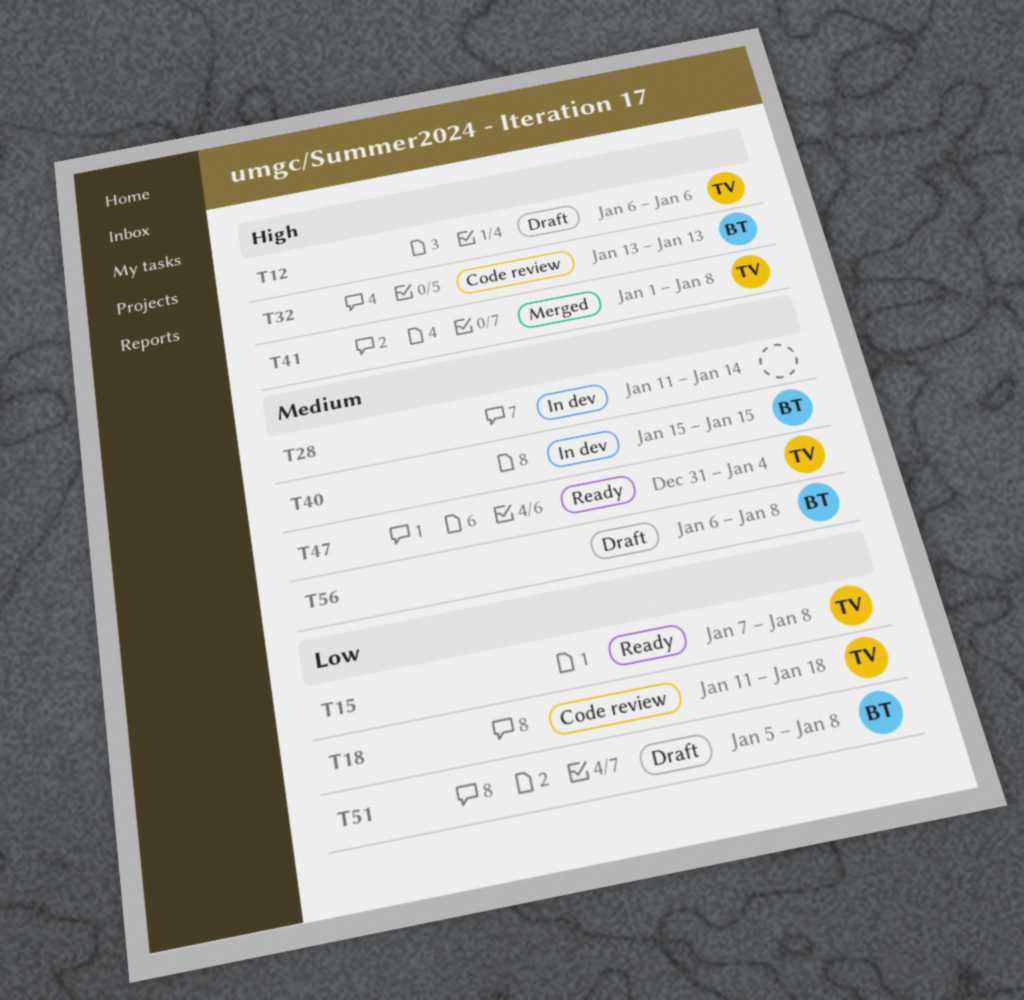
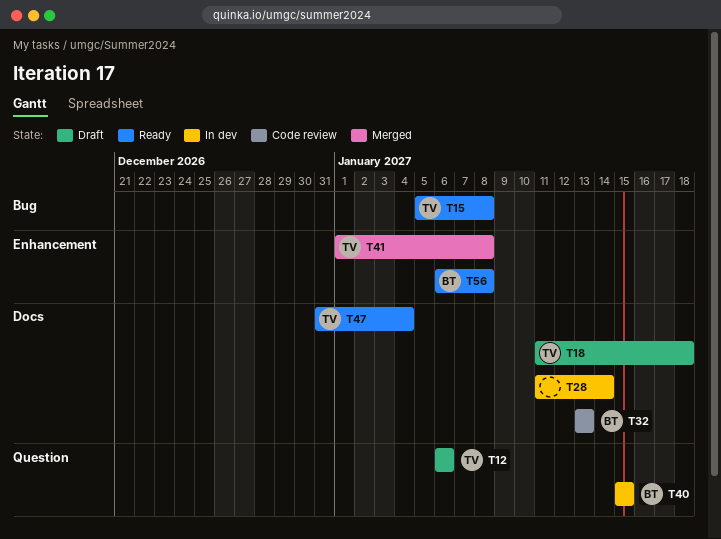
T15, start: Jan 7 -> Jan 5
T18, status: Code review -> Draft
T51: present -> none
T56, status: Draft -> Ready

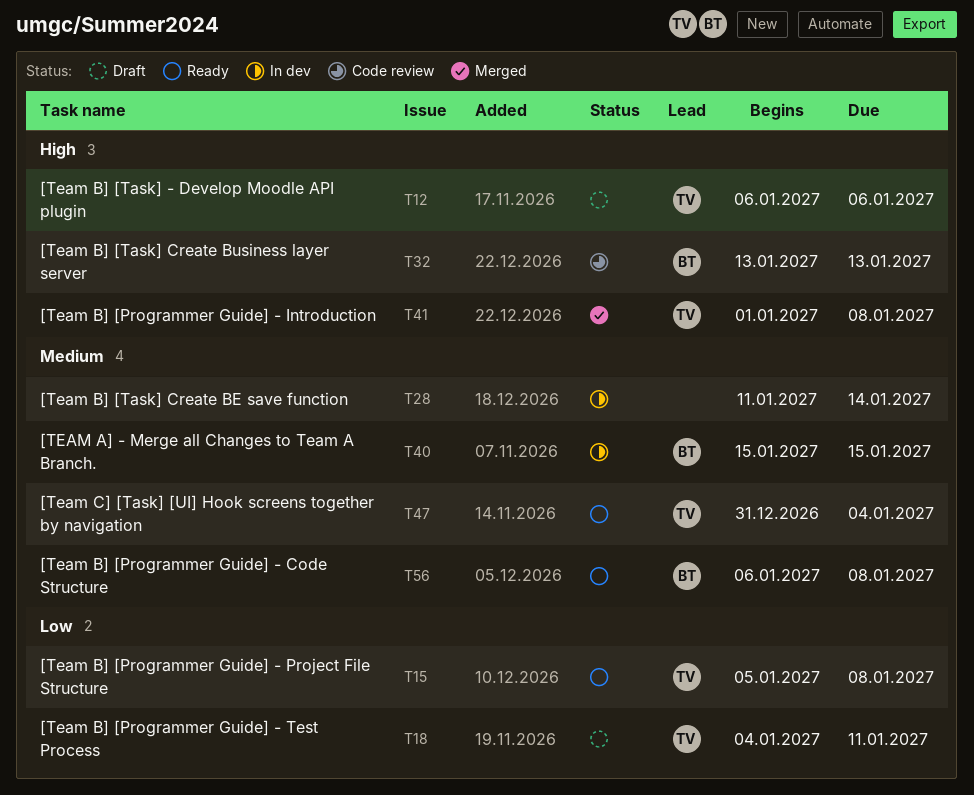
T18, start: Jan 11 -> Jan 4
T18, due: Jan 18 -> Jan 11

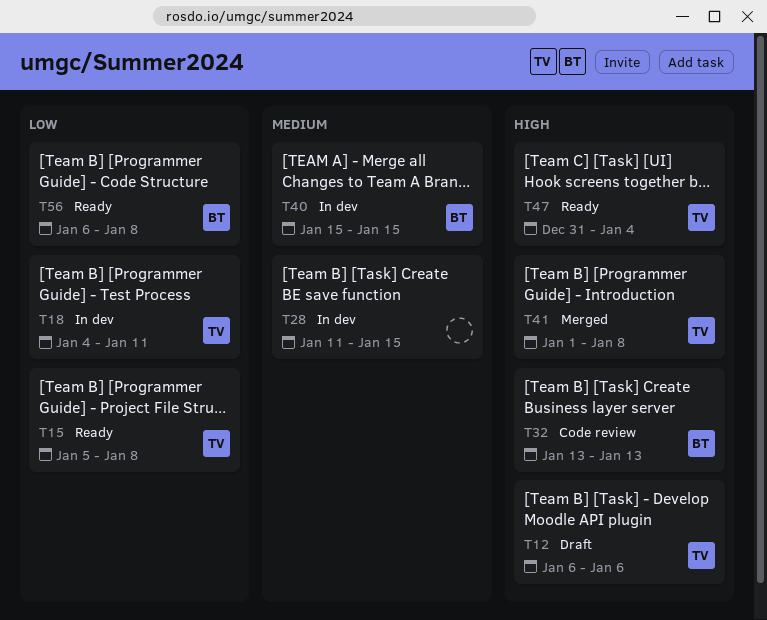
T18, status: Draft -> In dev
T28, due: Jan 14 -> Jan 15
T47, priority: Medium -> High
T56, priority: Medium -> Low

